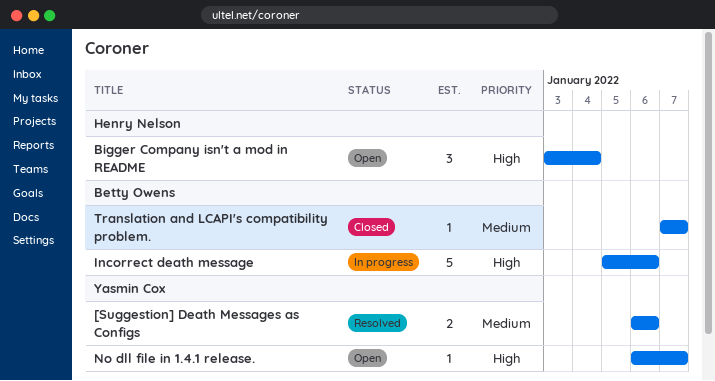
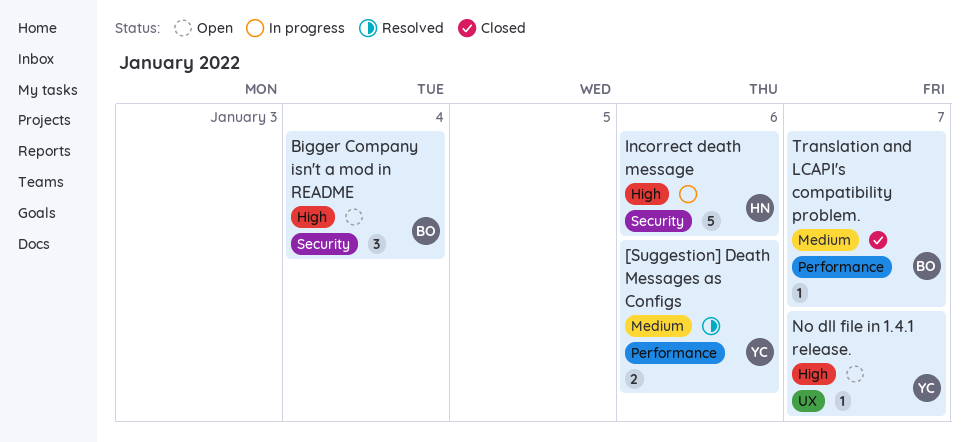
Bigger Company isn't a mod in README, owner: Henry Nelson -> Betty Owens
Incorrect death message, owner: Betty Owens -> Henry Nelson

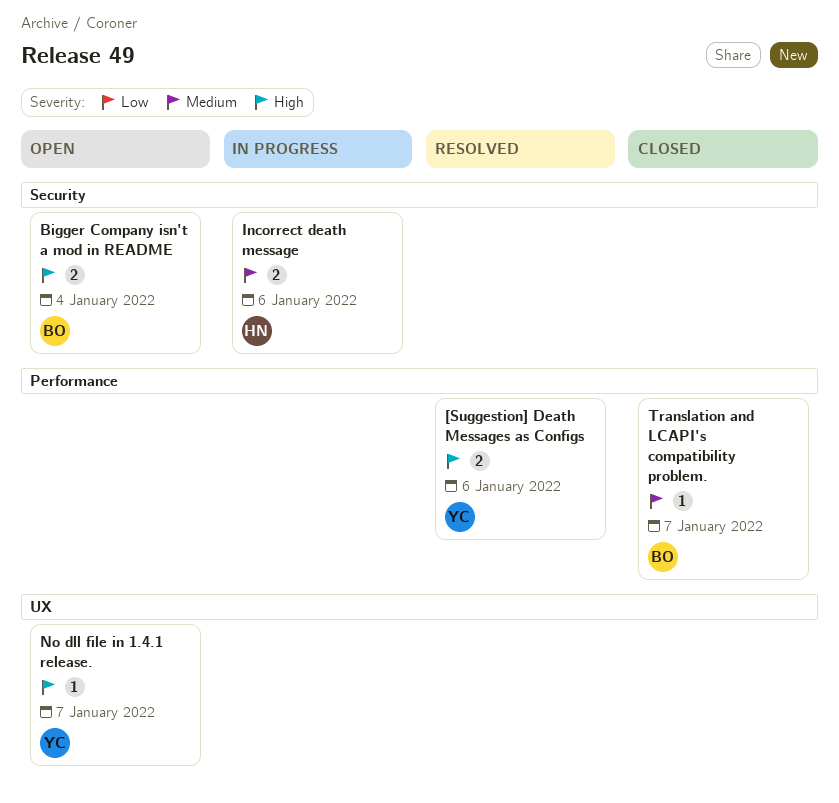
[Suggestion] Death Messages as Configs, priority: Medium -> High
Bigger Company isn't a mod in README, estimate: 3 -> 2
Incorrect death message, priority: High -> Medium
Incorrect death message, estimate: 5 -> 2

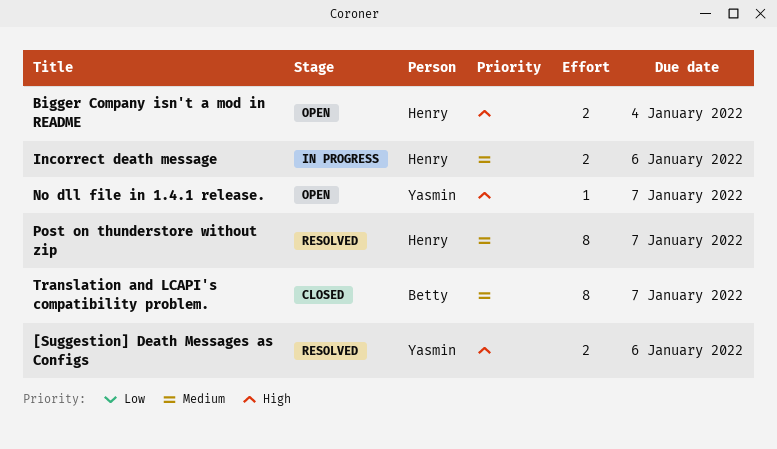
Bigger Company isn't a mod in README, owner: Betty -> Henry
Post on thunderstore without zip: none -> present
Translation and LCAPI's compatibility problem., estimate: 1 -> 8

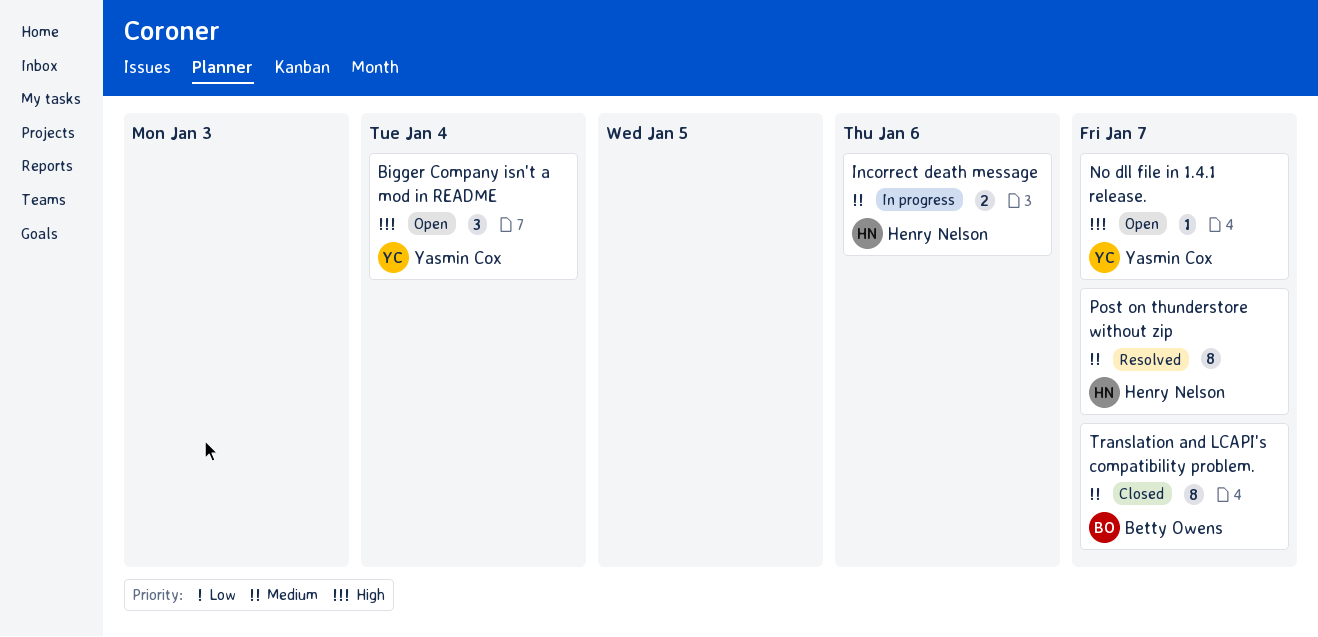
[Suggestion] Death Messages as Configs: present -> none
Bigger Company isn't a mod in README, owner: Henry Nelson -> Yasmin Cox
Bigger Company isn't a mod in README, estimate: 2 -> 3

